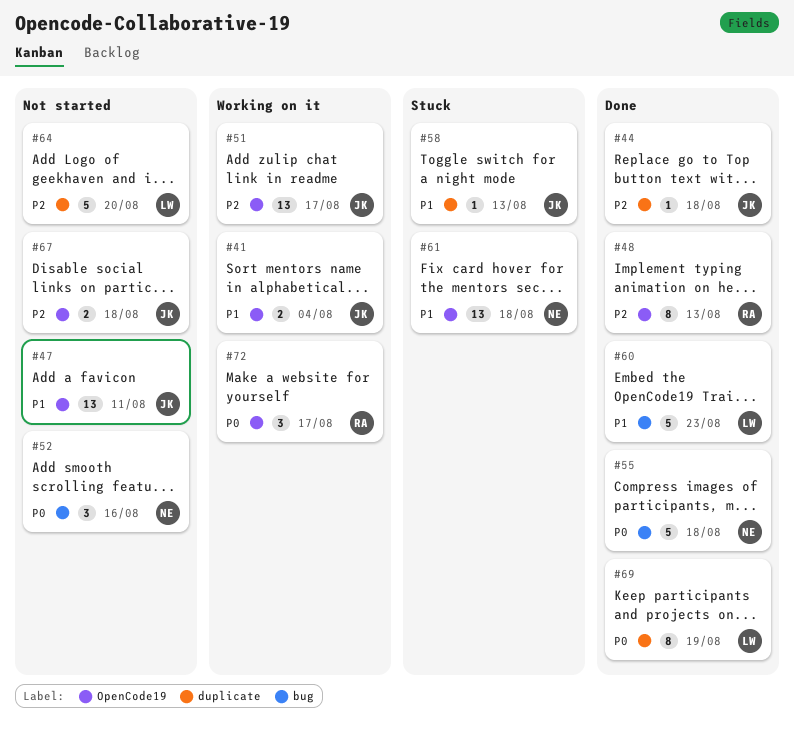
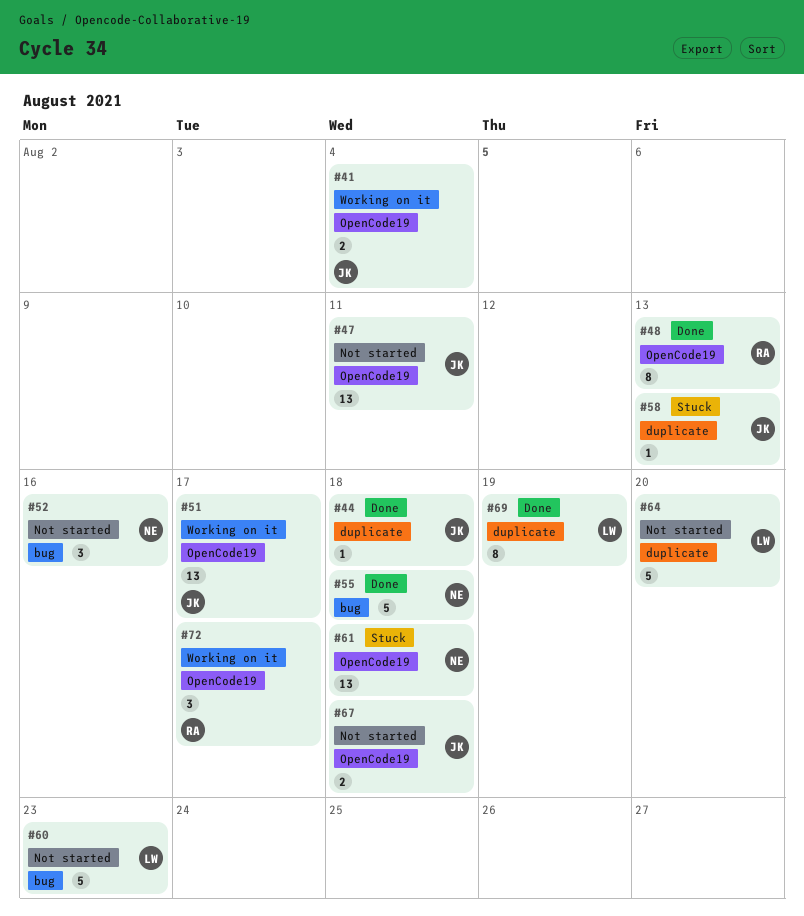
#60, status: Done -> Not started

